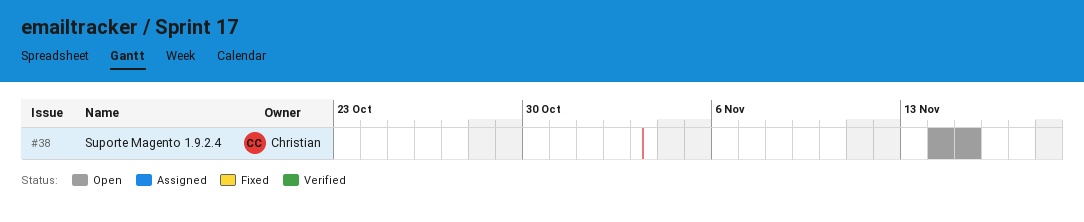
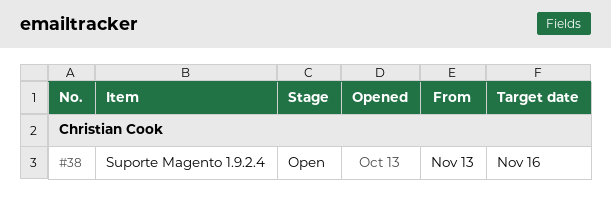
#38, start: Nov 14 -> Nov 13
#38, due: Nov 15 -> Nov 16

